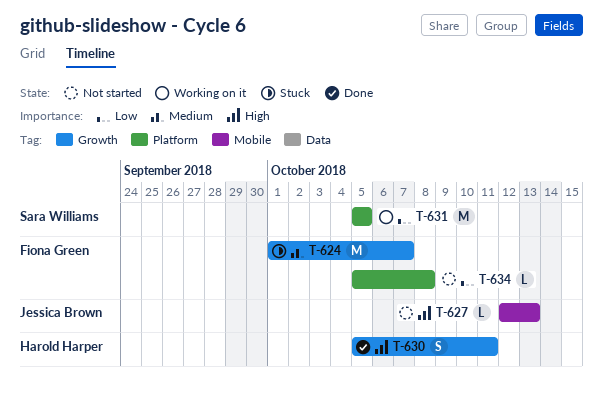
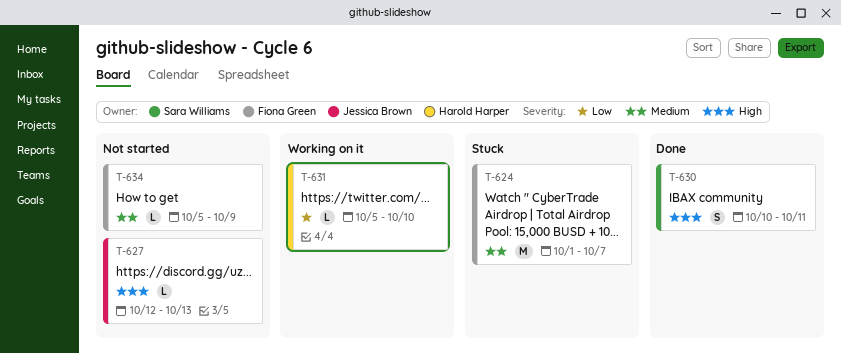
T-630, owner: Harold Harper -> Sara Williams
T-630, start: Oct 5 -> Oct 10
T-631, owner: Sara Williams -> Harold Harper
T-631, estimate: M -> L
T-631, due: Oct 5 -> Oct 10
T-634, priority: Low -> Medium
T-634, due: Oct 8 -> Oct 9

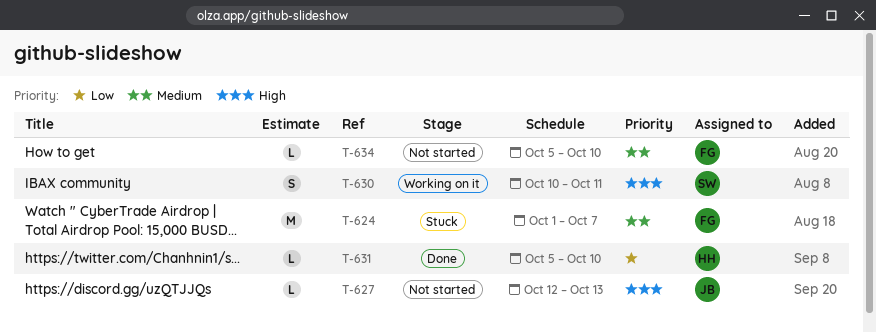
T-630, status: Done -> Working on it
T-631, status: Working on it -> Done
T-634, due: Oct 9 -> Oct 10

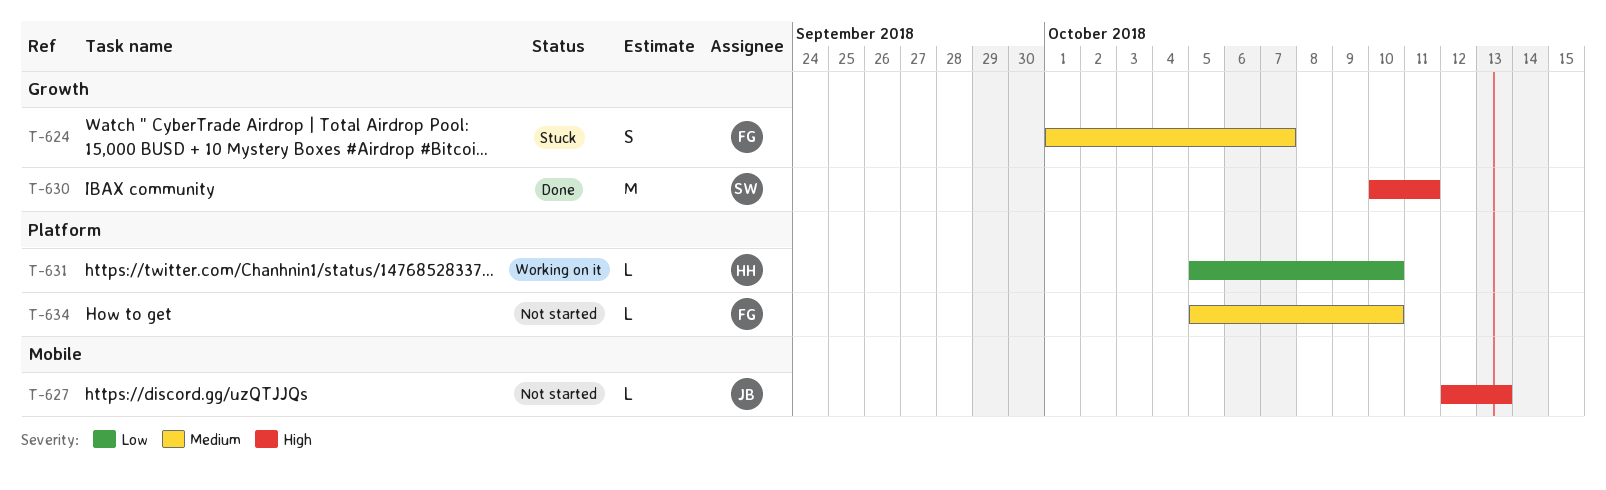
T-624, estimate: M -> S
T-630, status: Working on it -> Done
T-630, estimate: S -> M
T-631, status: Done -> Working on it

